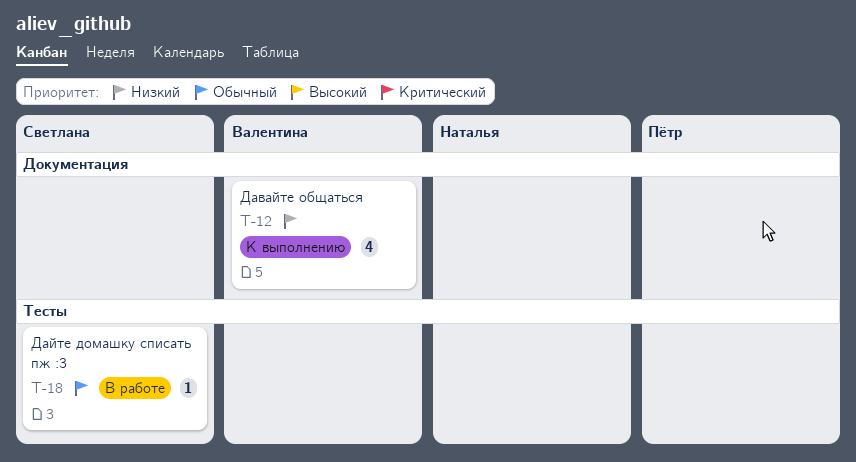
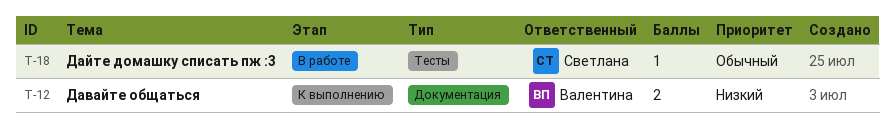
T-12, estimate: 4 -> 2

